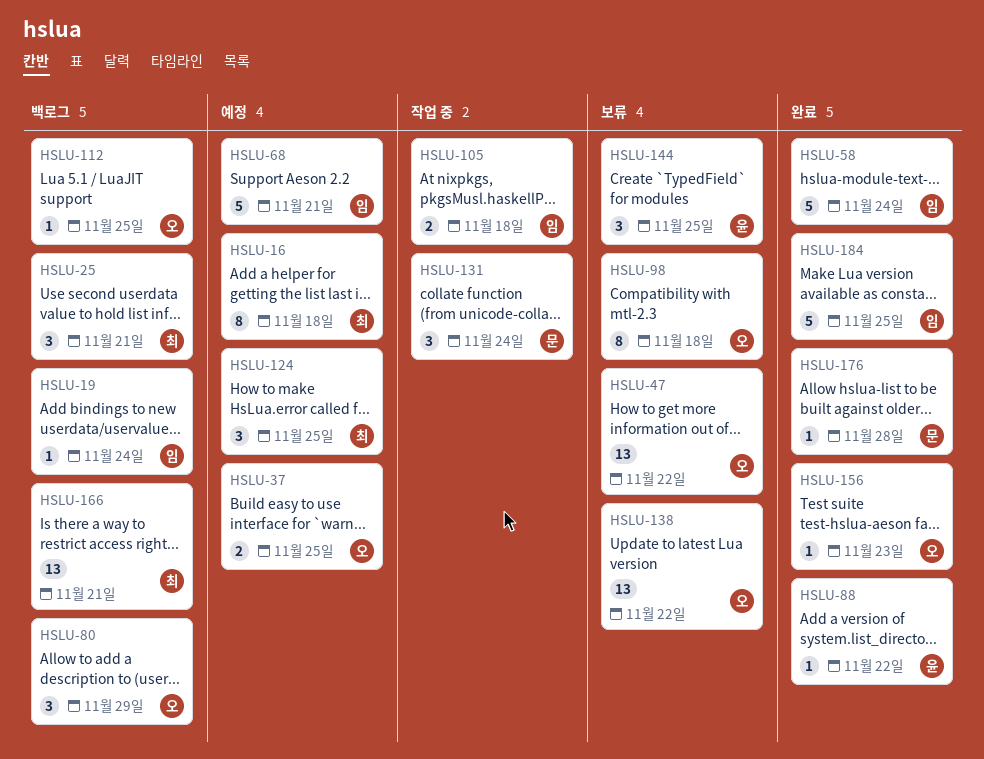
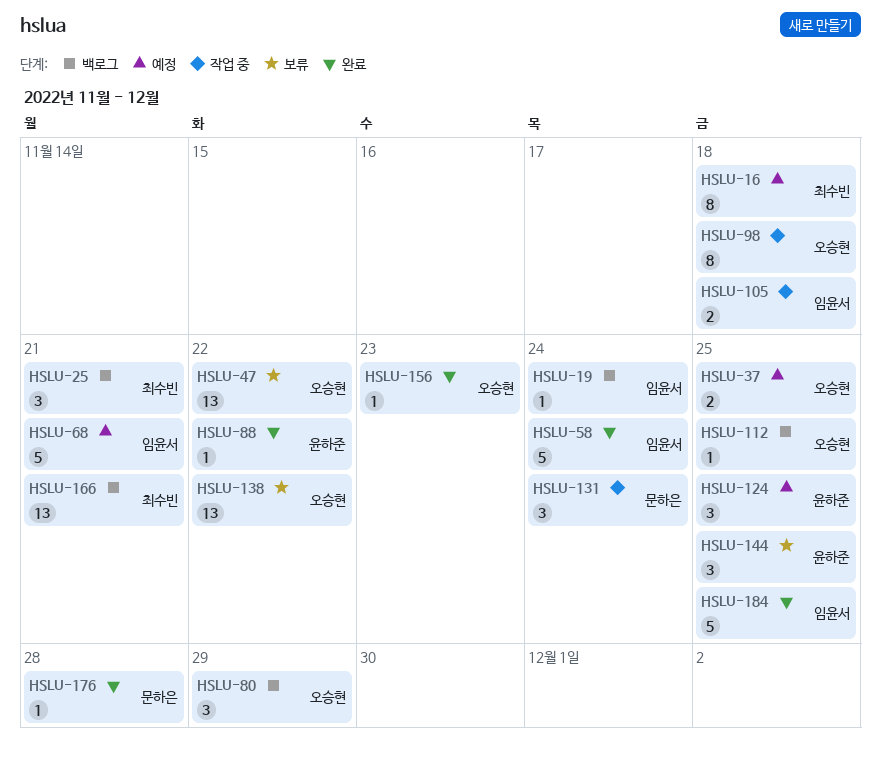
HSLU-98, status: 보류 -> 작업 중
HSLU-124, owner: 최수빈 -> 윤하준

